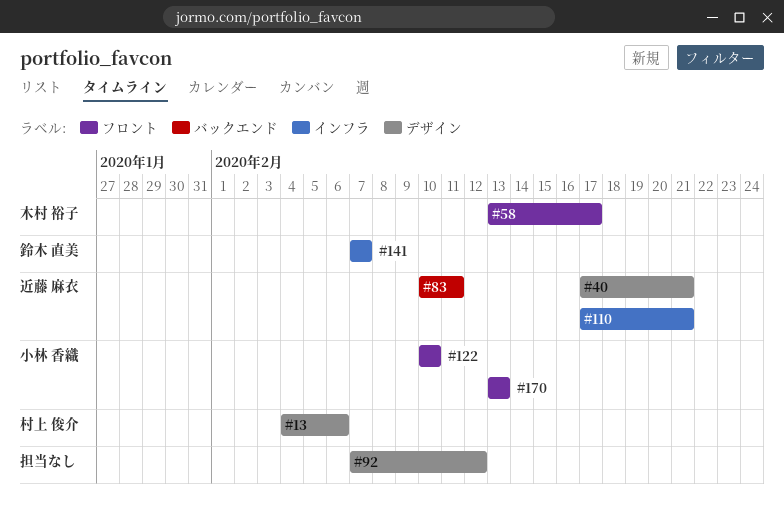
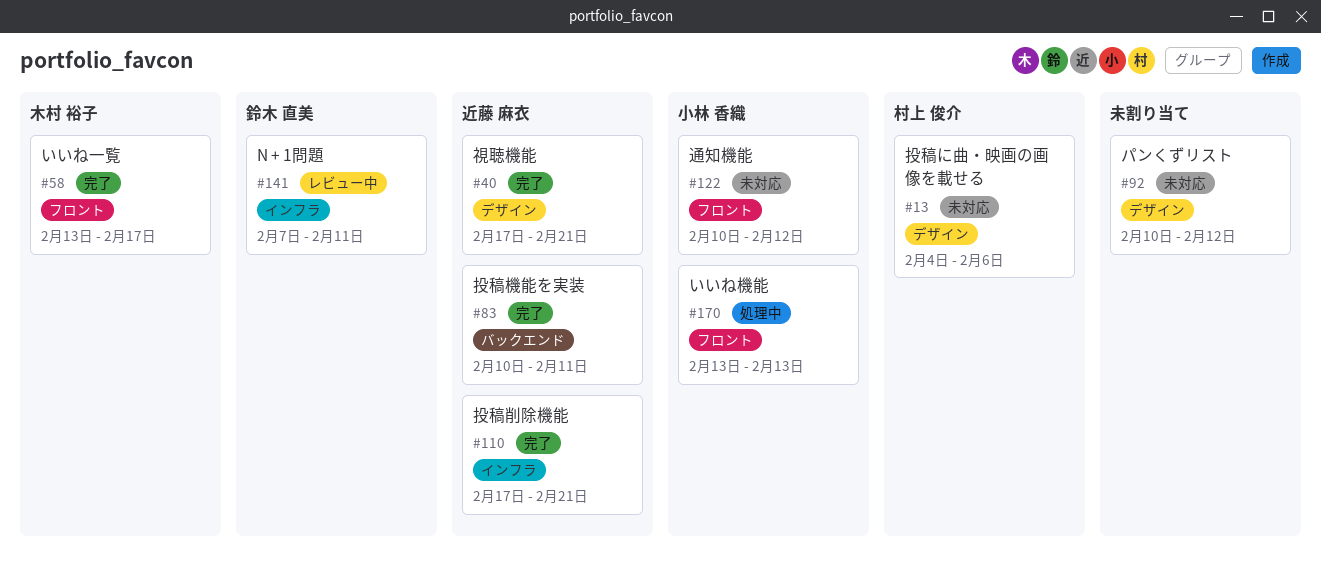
#92, start: Feb 7 -> Feb 10
#122, due: Feb 10 -> Feb 12
#141, due: Feb 7 -> Feb 11

